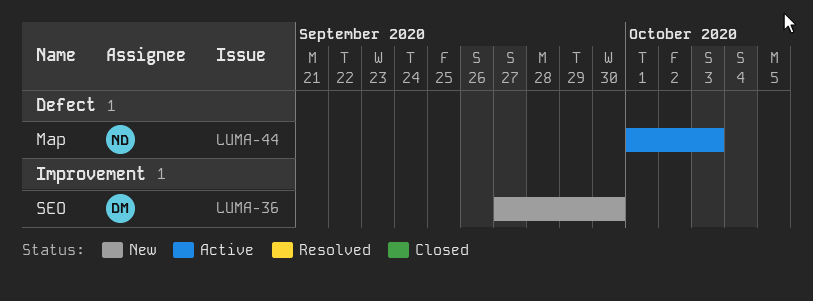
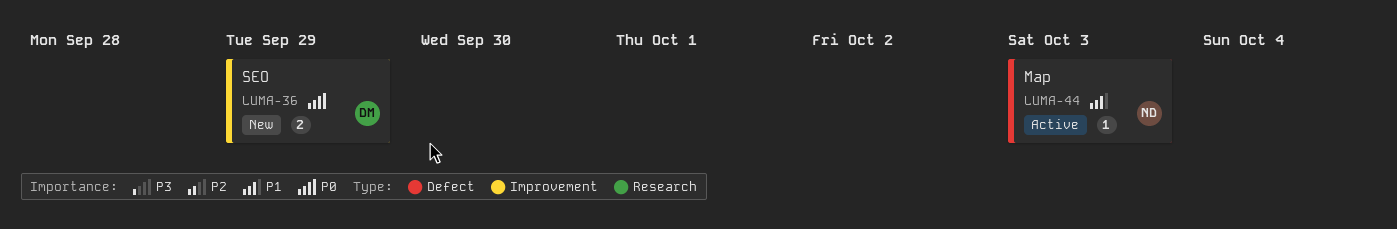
LUMA-36, due: Sep 30 -> Sep 29

